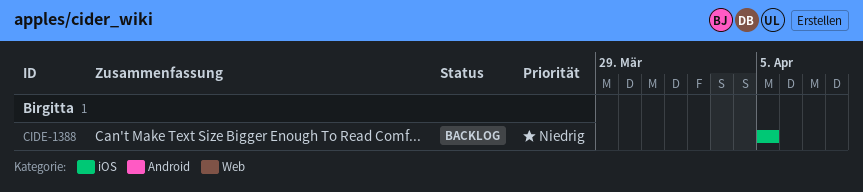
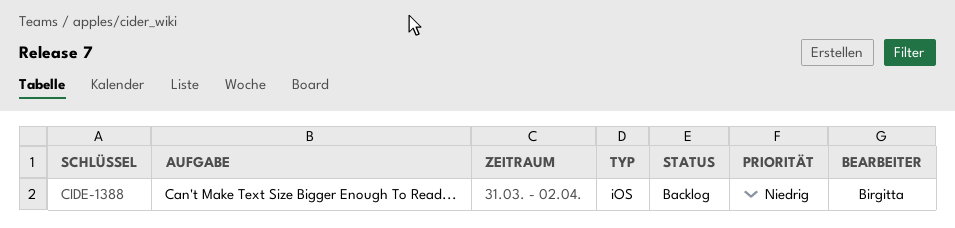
CIDE-1388, start: Apr 5 -> Mar 31
CIDE-1388, due: Apr 5 -> Apr 2

